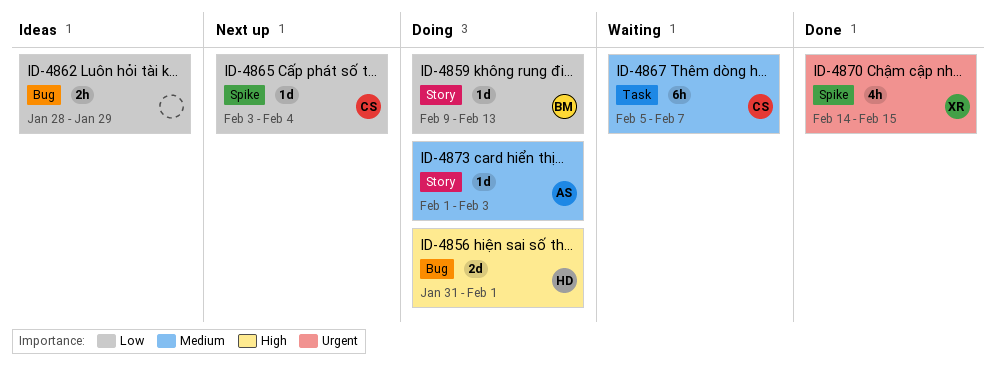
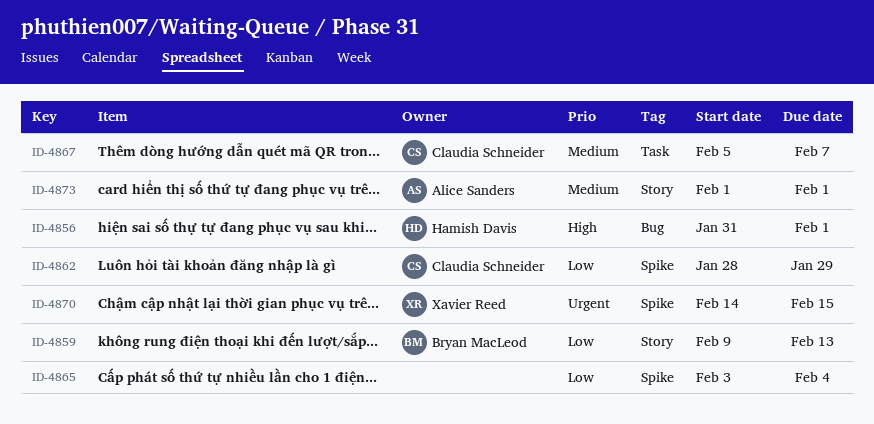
ID-4862, owner: none -> Claudia Schneider
ID-4862, label: Bug -> Spike
ID-4865, owner: Claudia Schneider -> none
ID-4873, due: Feb 3 -> Feb 1

